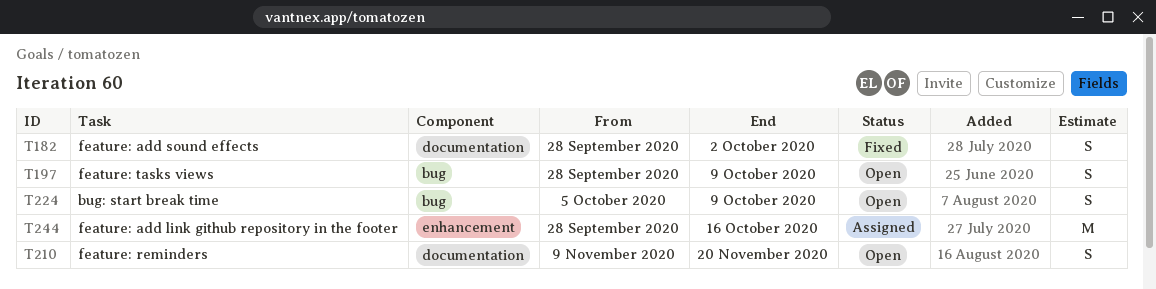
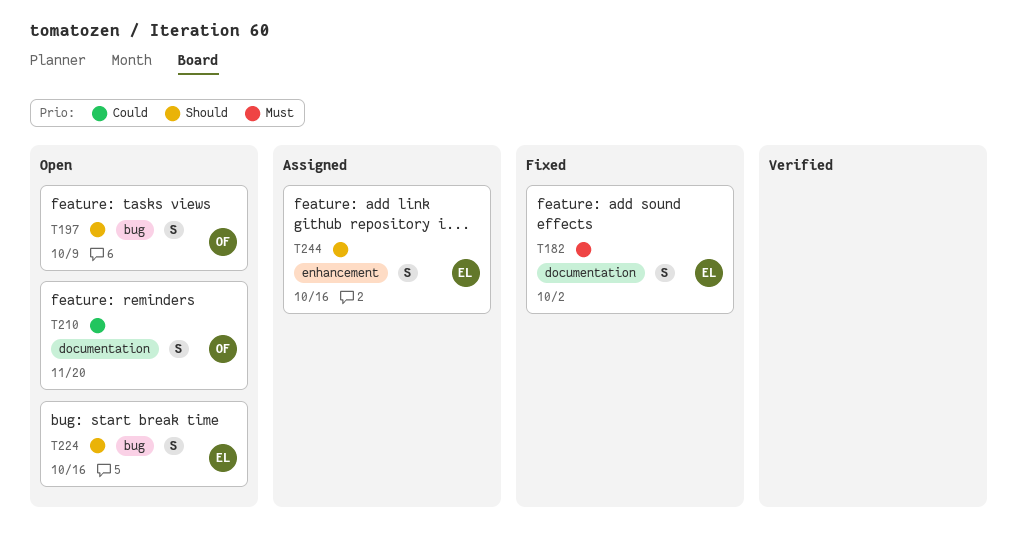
T224, due: Oct 9 -> Oct 16
T244, estimate: M -> S

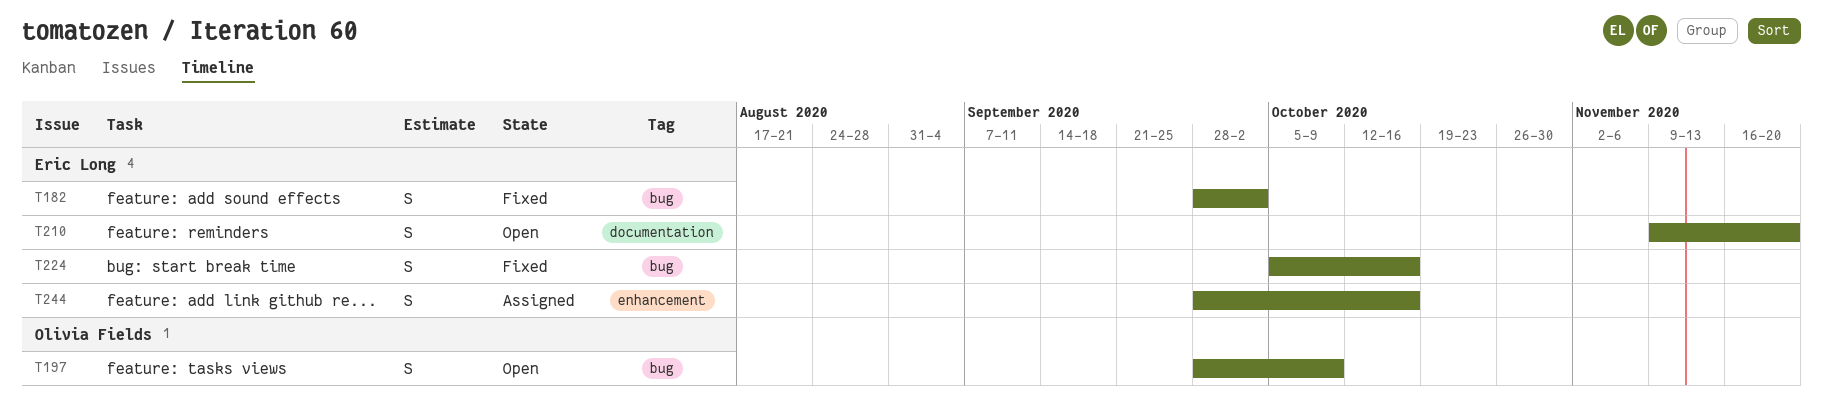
T182, label: documentation -> bug
T210, owner: Olivia Fields -> Eric Long
T224, status: Open -> Fixed

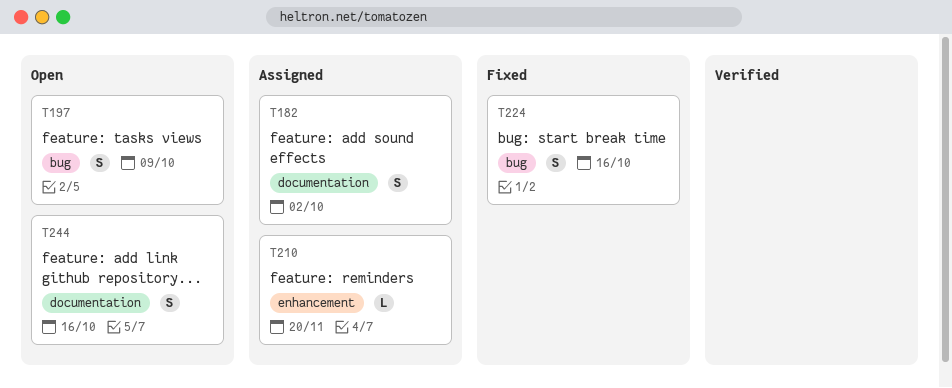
T182, status: Fixed -> Assigned
T182, label: bug -> documentation
T210, status: Open -> Assigned
T210, label: documentation -> enhancement
T210, estimate: S -> L
T244, status: Assigned -> Open
T244, label: enhancement -> documentation

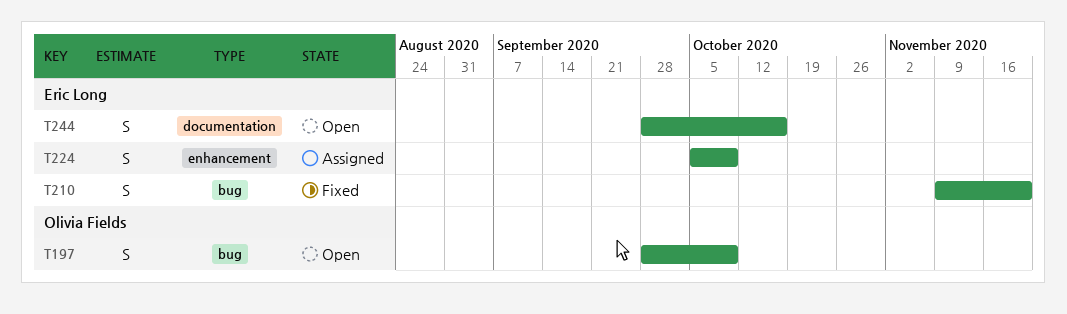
T182: present -> none
T210, status: Assigned -> Fixed
T210, label: enhancement -> bug
T210, estimate: L -> S
T224, status: Fixed -> Assigned
T224, label: bug -> enhancement
T224, due: Oct 16 -> Oct 9

